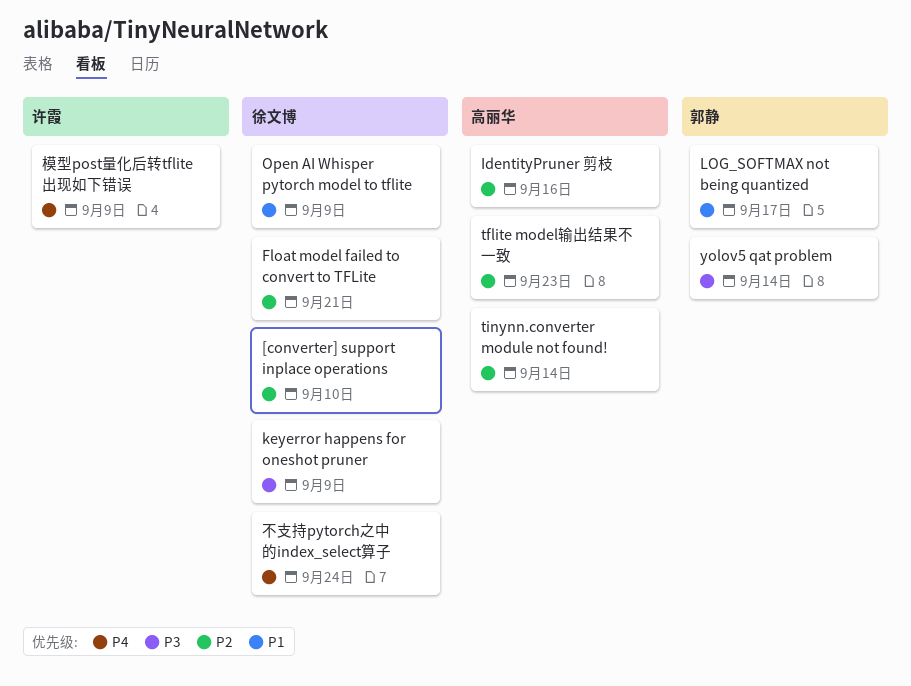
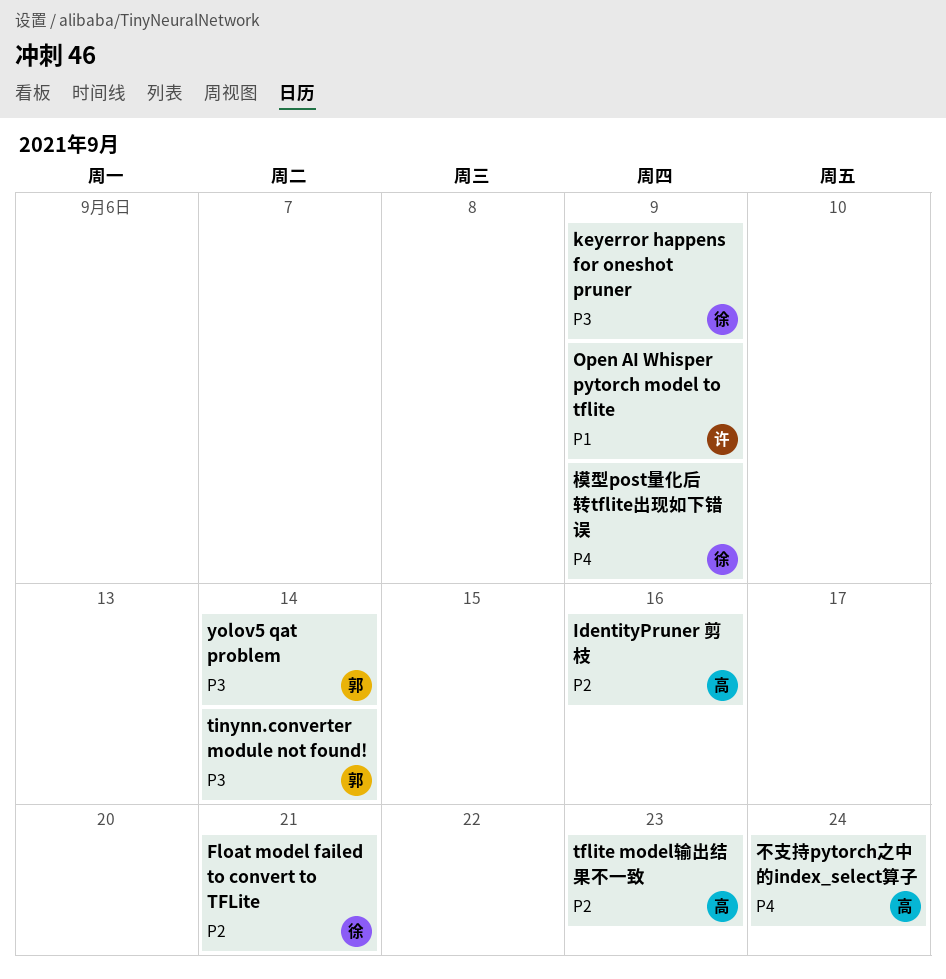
[converter] support inplace operations: present -> none
LOG_SOFTMAX not being quantized: present -> none
Open AI Whisper pytorch model to tflite, owner: 徐文博 -> 许霞
tinynn.converter module not found!, owner: 高丽华 -> 郭静
tinynn.converter module not found!, priority: P2 -> P3
不支持pytorch之中的index_select算子, owner: 徐文博 -> 高丽华
模型post量化后转tflite出现如下错误, owner: 许霞 -> 徐文博

